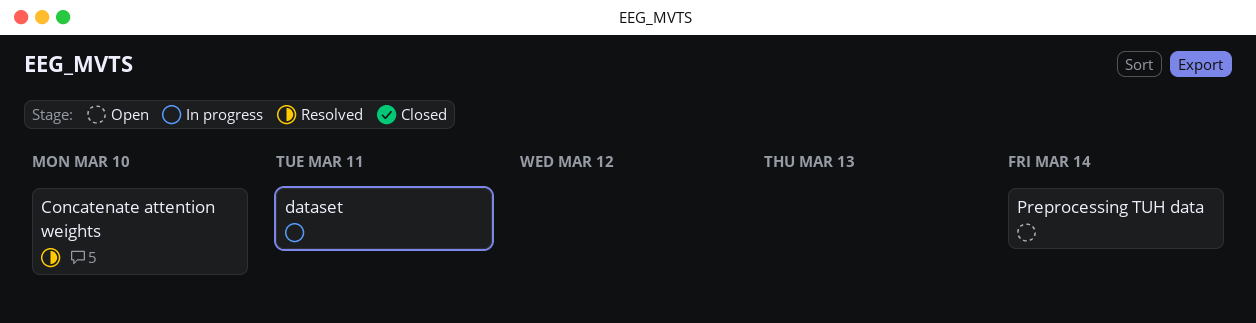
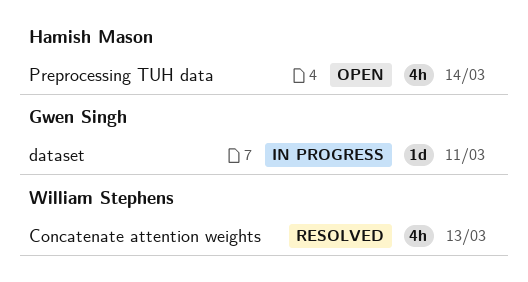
Concatenate attention weights, due: Mar 10 -> Mar 13

